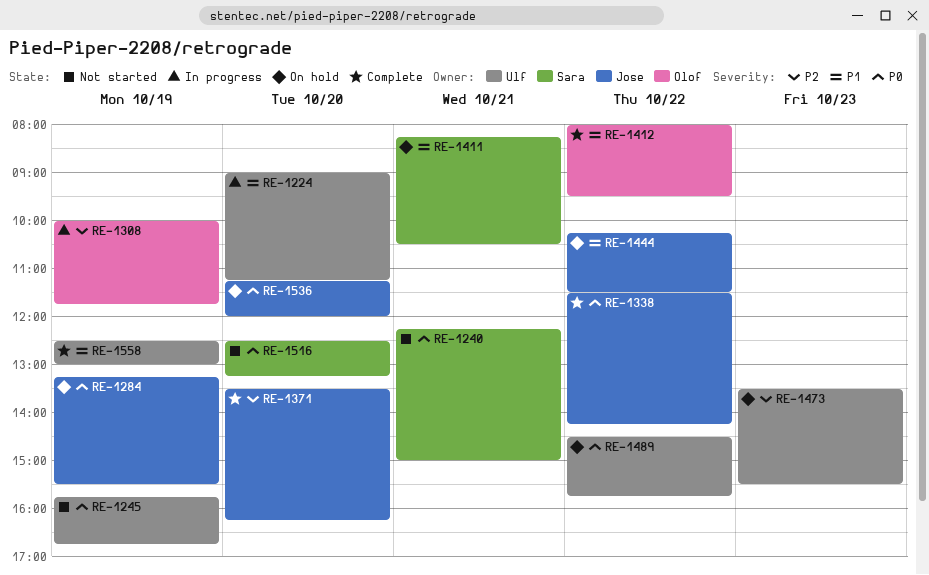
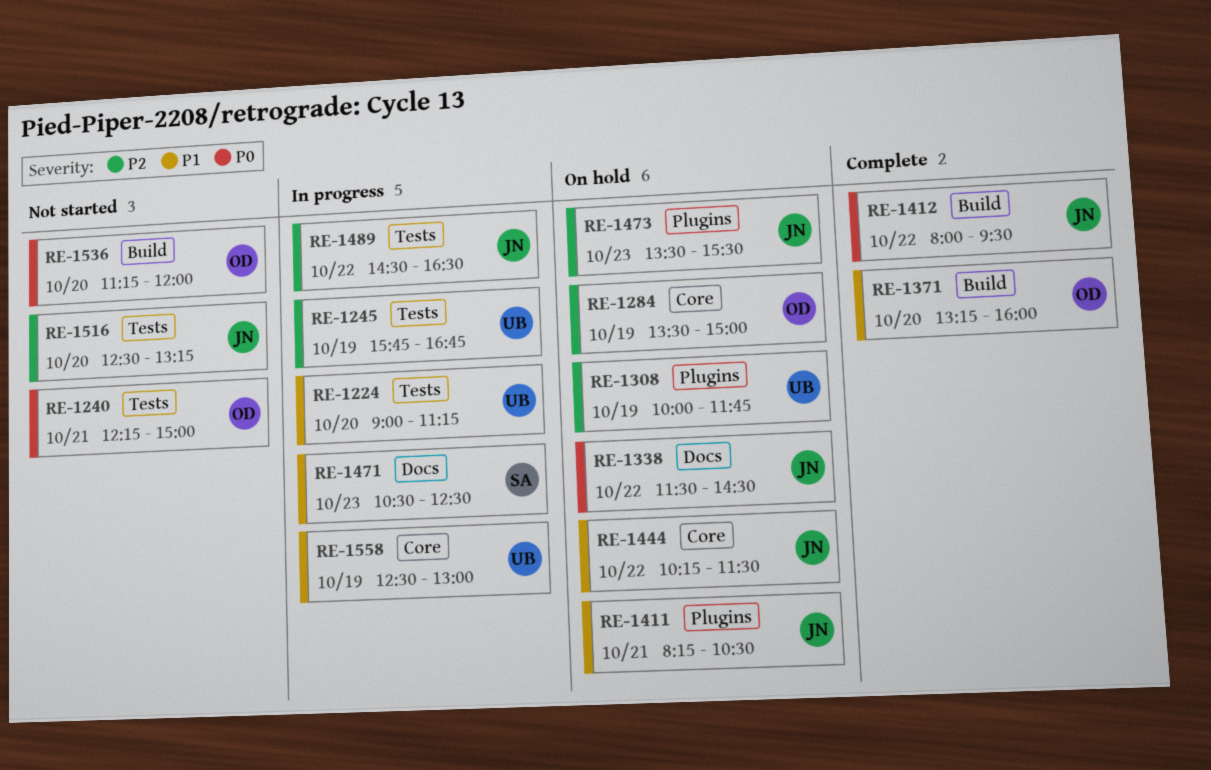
RE-1240, owner: Sara -> Olof
RE-1245, status: Not started -> In progress
RE-1245, priority: P0 -> P2
RE-1284, owner: Jose -> Olof
RE-1284, priority: P0 -> P2
RE-1284, begins: 13:15 -> 13:30
RE-1284, ends: 15:30 -> 15:00
RE-1308, status: In progress -> On hold
RE-1308, owner: Olof -> Ulf
RE-1338, status: Complete -> On hold
RE-1338, ends: 14:15 -> 14:30
RE-1371, owner: Jose -> Olof
RE-1371, priority: P2 -> P1
RE-1371, begins: 13:30 -> 13:15
RE-1371, ends: 16:15 -> 16:00
RE-1411, owner: Sara -> Jose
RE-1412, owner: Olof -> Jose
RE-1412, priority: P1 -> P0
RE-1471: none -> present
RE-1473, owner: Ulf -> Jose
RE-1489, status: On hold -> In progress
RE-1489, owner: Ulf -> Jose
RE-1489, priority: P0 -> P2
RE-1489, ends: 15:45 -> 16:30
RE-1516, owner: Sara -> Jose
RE-1516, priority: P0 -> P2
RE-1536, status: On hold -> Not started
RE-1536, owner: Jose -> Olof
RE-1558, status: Complete -> In progress

